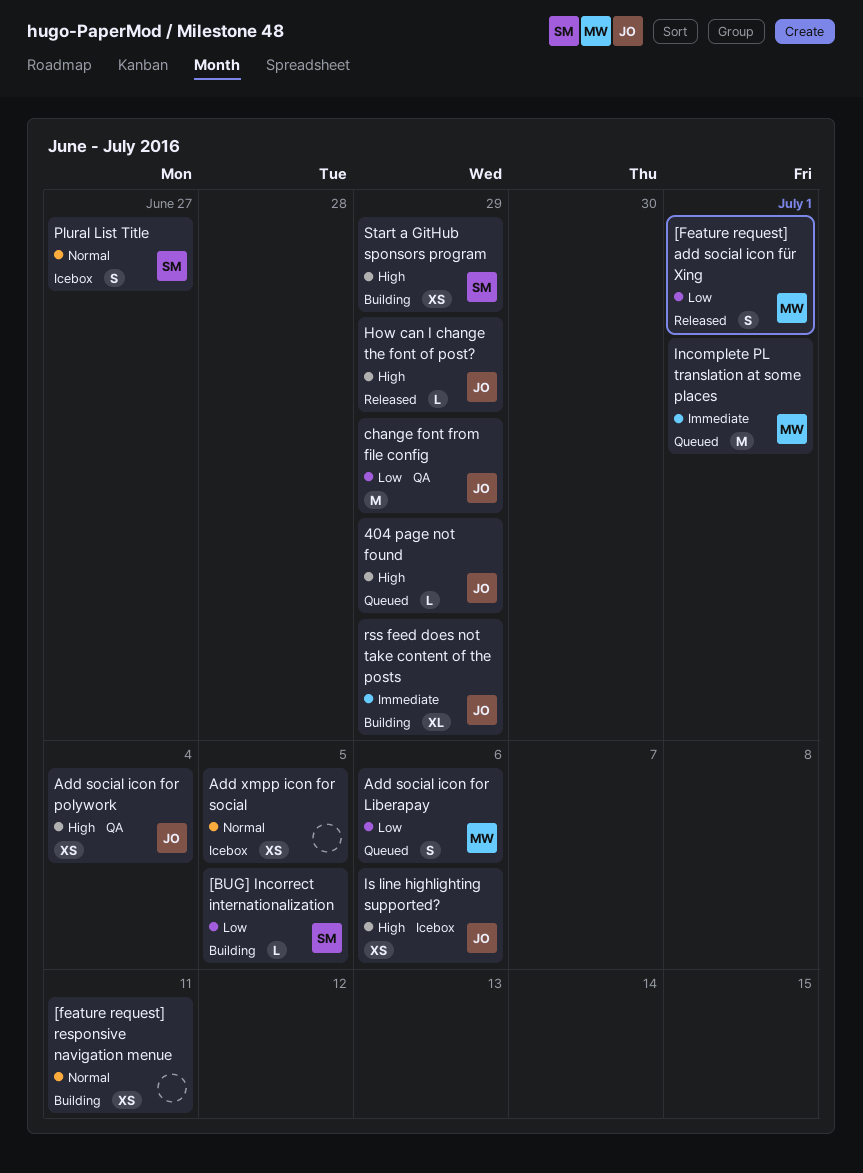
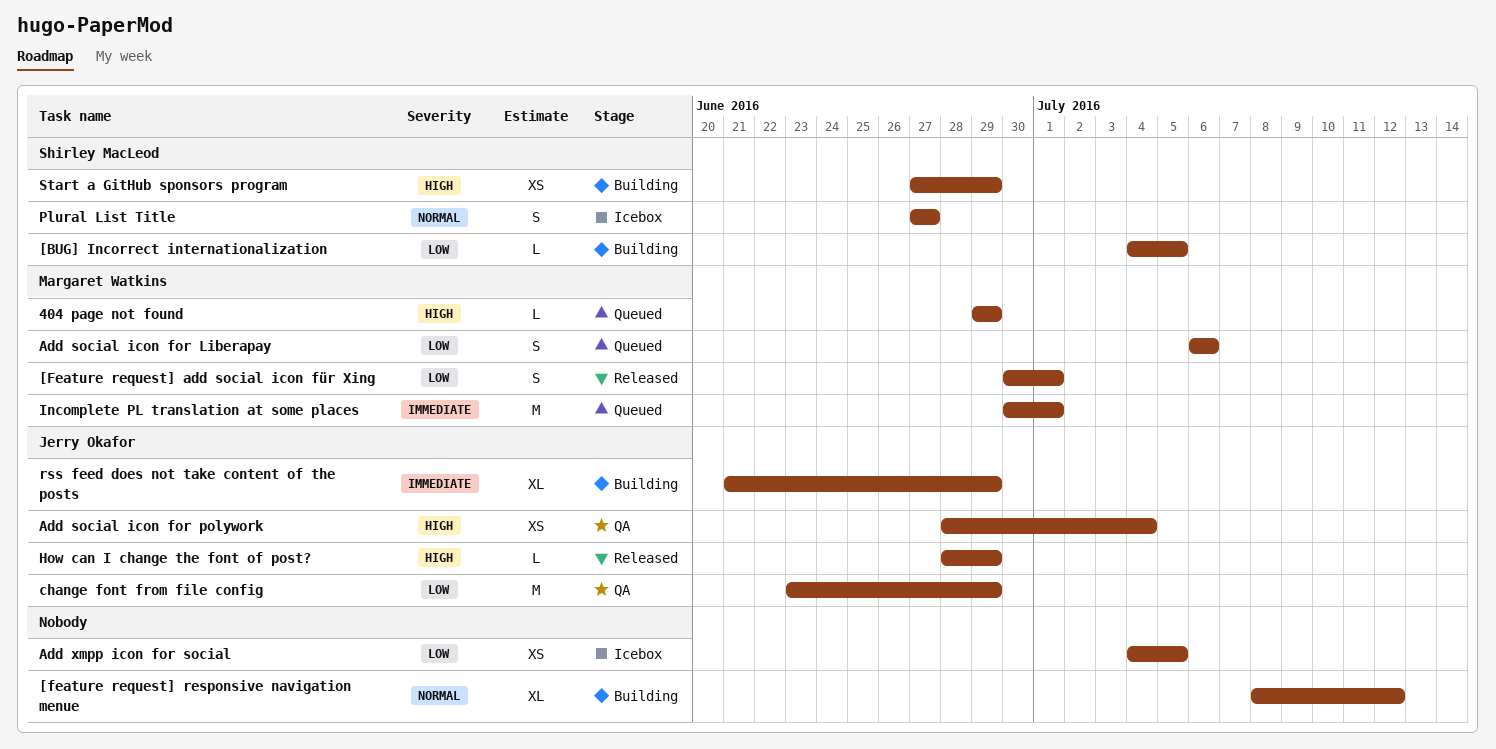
404 page not found, owner: Jerry Okafor -> Margaret Watkins
[feature request] responsive navigation menue, estimate: XS -> XL
[feature request] responsive navigation menue, due: Jul 11 -> Jul 12
Add xmpp icon for social, priority: Normal -> Low
Is line highlighting supported?: present -> none

